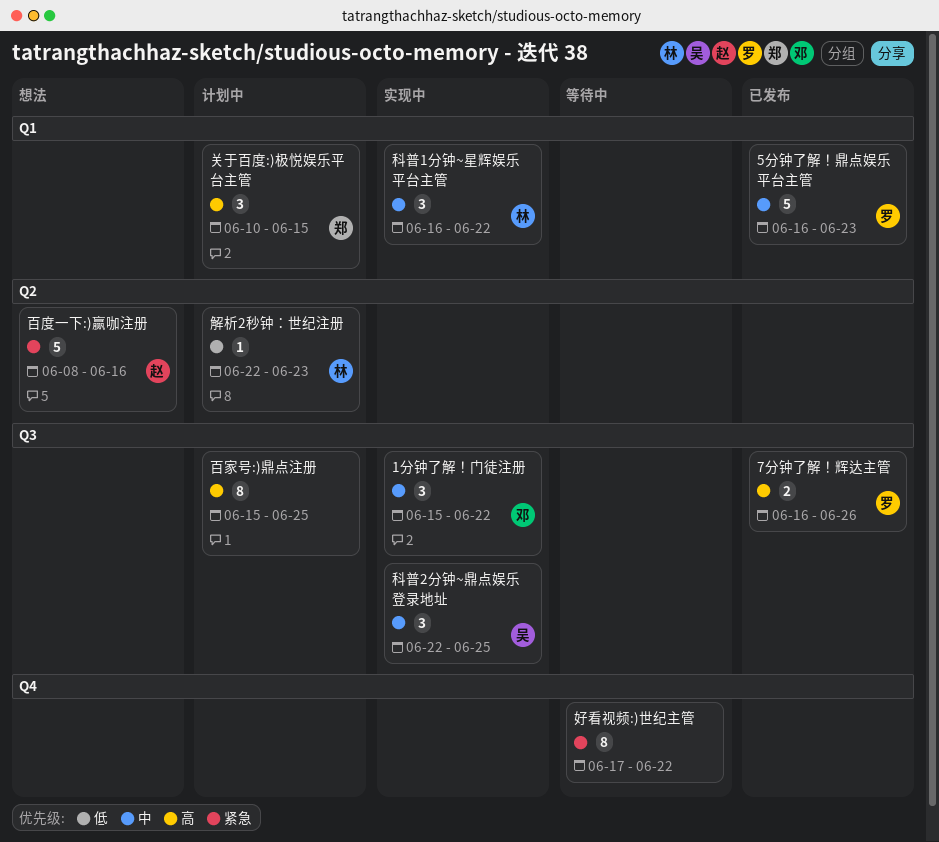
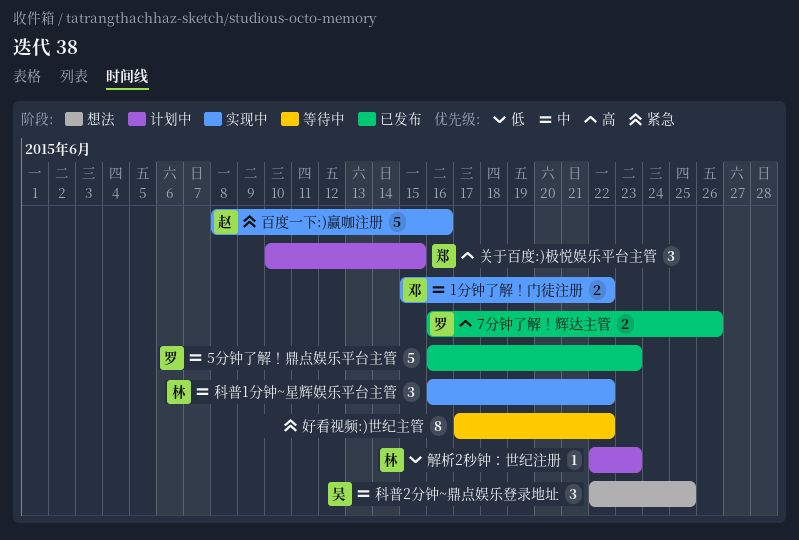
1分钟了解！门徒注册, estimate: 3 -> 2
百家号:)鼎点注册: present -> none
百度一下:)赢咖注册, status: 想法 -> 实现中
科普2分钟~鼎点娱乐登录地址, status: 实现中 -> 想法

